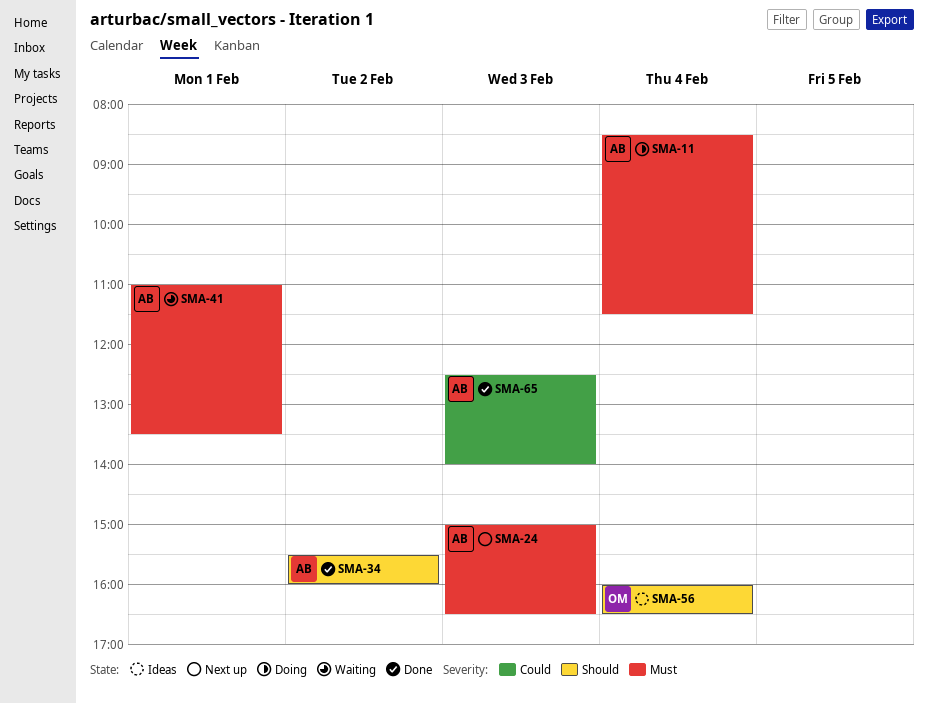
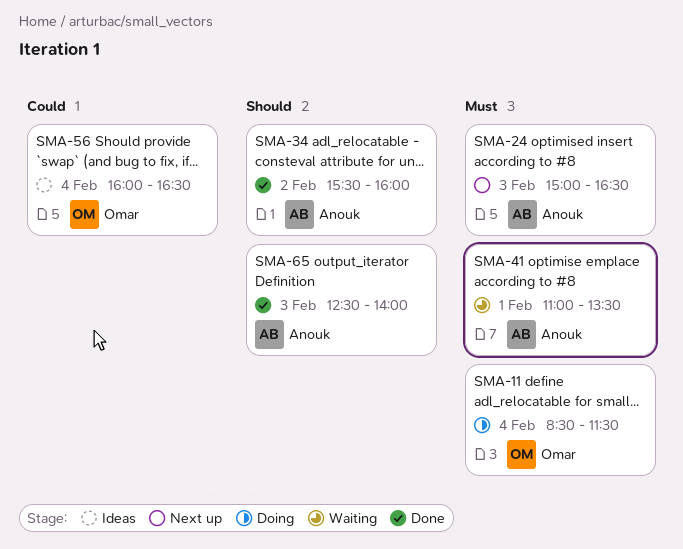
SMA-11, owner: Anouk -> Omar
SMA-56, priority: Should -> Could
SMA-65, priority: Could -> Should

